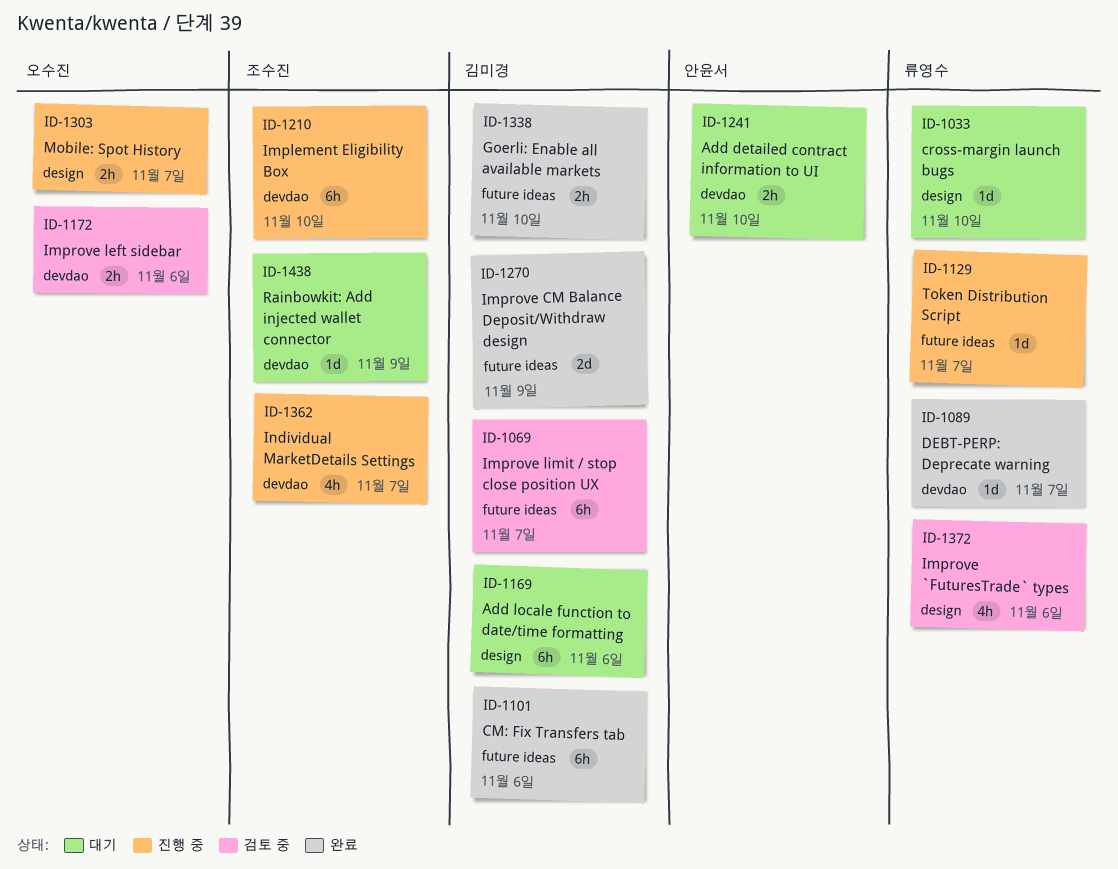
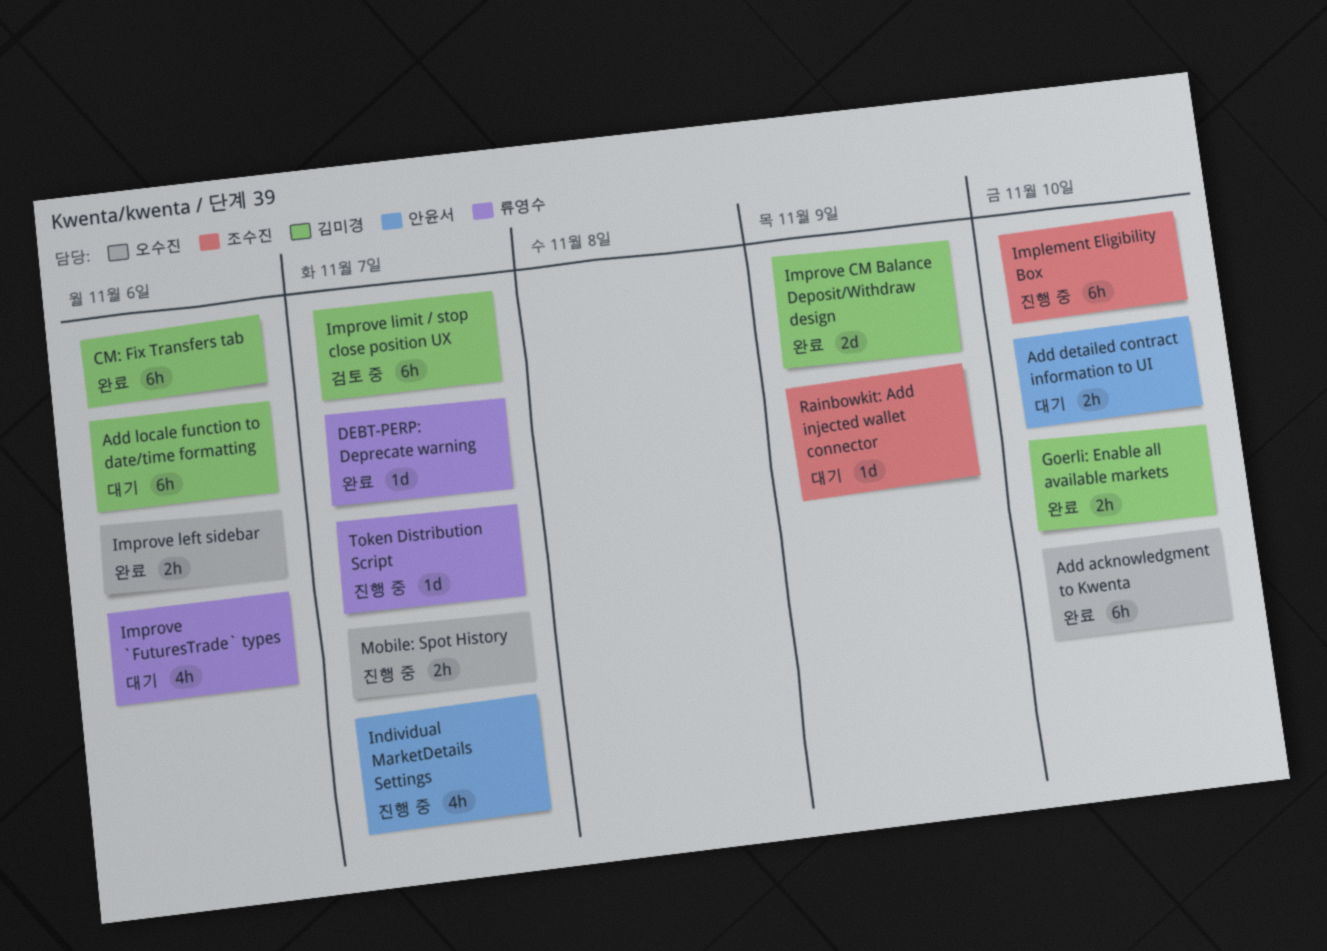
Add acknowledgment to Kwenta: none -> present
cross-margin launch bugs: present -> none
Improve `FuturesTrade` types, status: 검토 중 -> 대기
Improve left sidebar, status: 검토 중 -> 완료
Individual MarketDetails Settings, owner: 조수진 -> 안윤서

